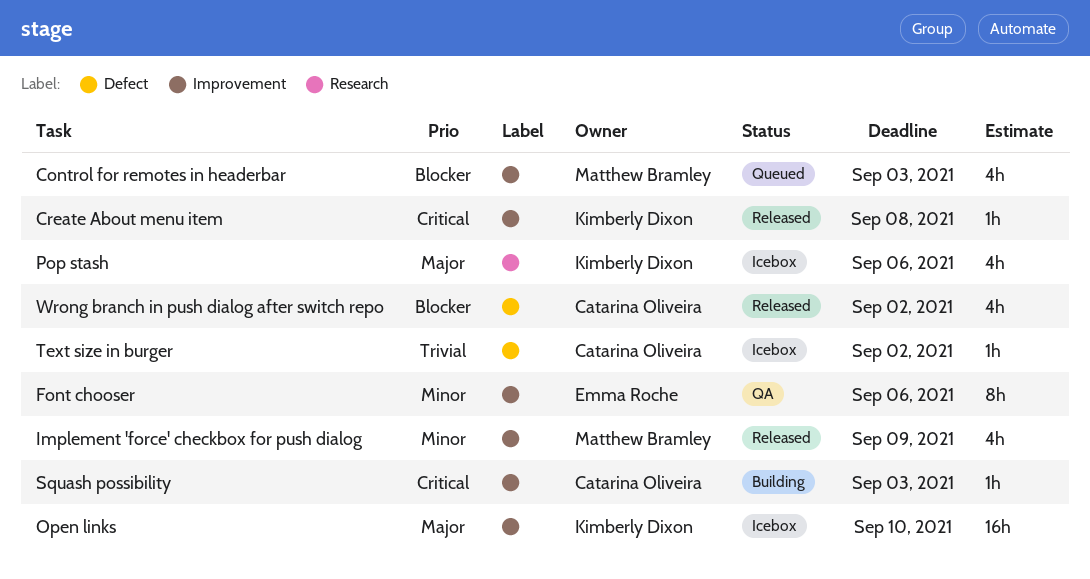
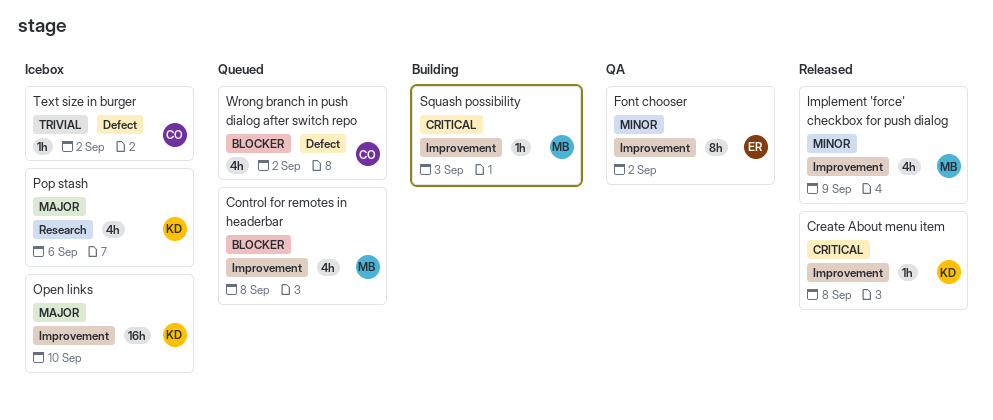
Control for remotes in headerbar, due: Sep 3 -> Sep 8
Font chooser, due: Sep 6 -> Sep 2
Squash possibility, owner: Catarina Oliveira -> Matthew Bramley
Wrong branch in push dialog after switch repo, status: Released -> Queued

